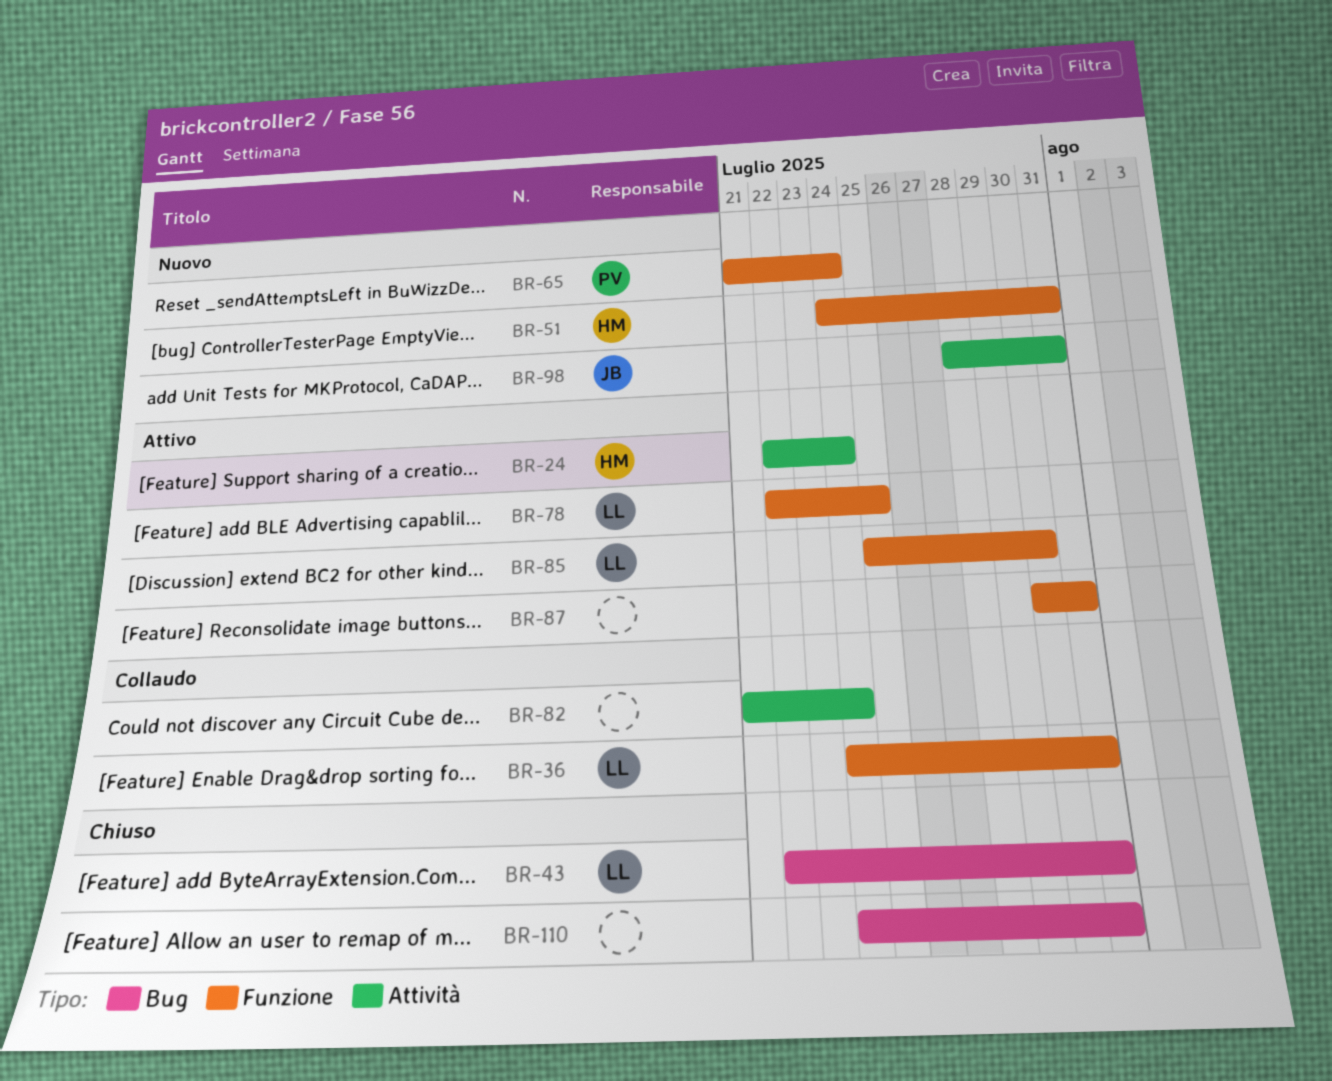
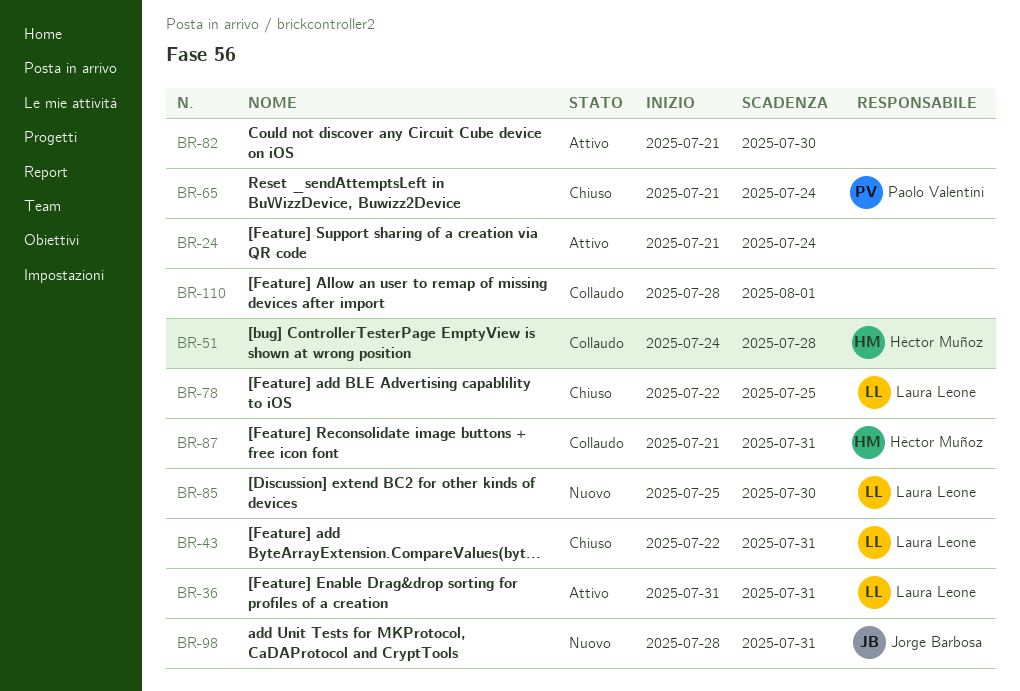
BR-24, owner: Héctor Muñoz -> none
BR-24, start: Jul 22 -> Jul 21
BR-36, status: Collaudo -> Attivo
BR-36, start: Jul 24 -> Jul 31
BR-51, status: Nuovo -> Collaudo
BR-51, due: Jul 31 -> Jul 28
BR-65, status: Nuovo -> Chiuso
BR-78, status: Attivo -> Chiuso
BR-82, status: Collaudo -> Attivo
BR-82, due: Jul 24 -> Jul 30
BR-85, status: Attivo -> Nuovo
BR-87, status: Attivo -> Collaudo
BR-87, owner: none -> Héctor Muñoz
BR-87, start: Jul 30 -> Jul 21
BR-110, status: Chiuso -> Collaudo
BR-110, start: Jul 24 -> Jul 28
BR-110, due: Jul 31 -> Aug 1

